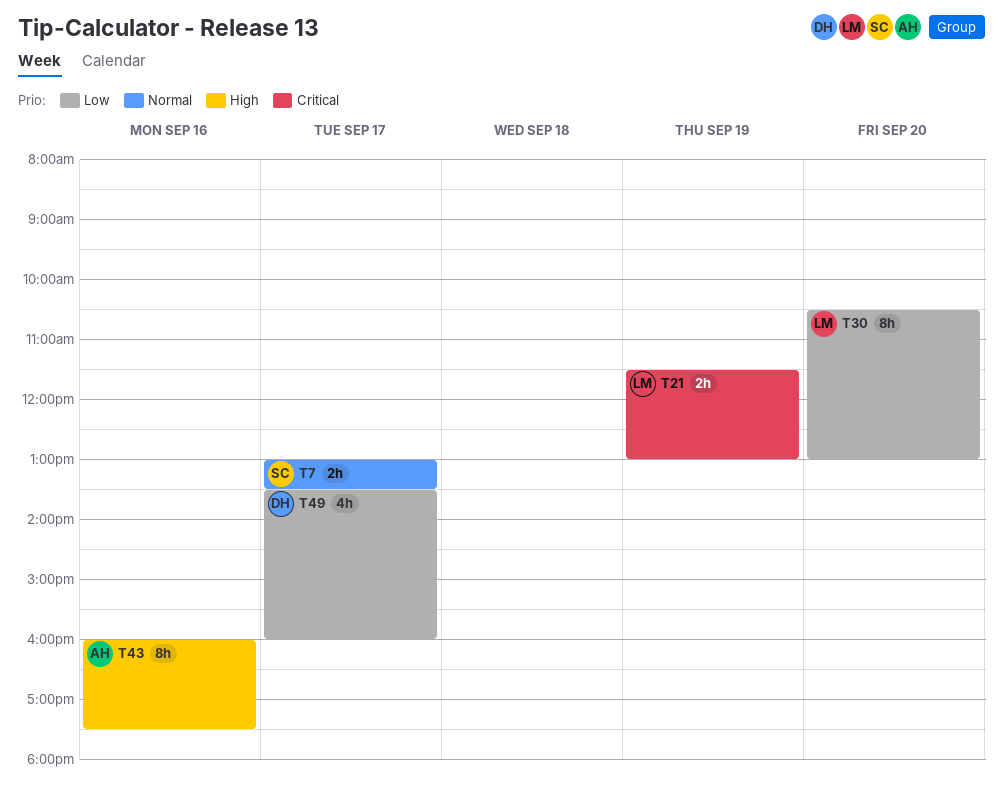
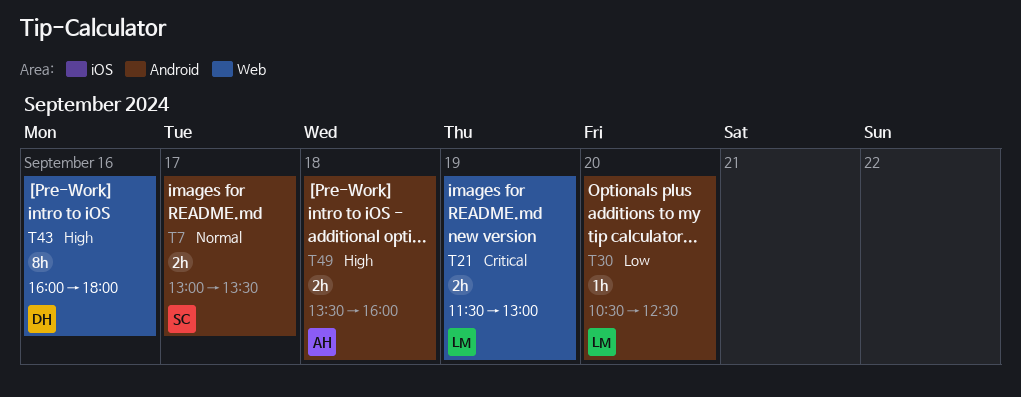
T30, estimate: 8h -> 1h
T30, ends: 13:00 -> 12:30
T43, owner: AH -> DH
T43, ends: 17:30 -> 18:00
T49, owner: DH -> AH
T49, priority: Low -> High
T49, estimate: 4h -> 2h
T49, day: Sep 17 -> Sep 18

